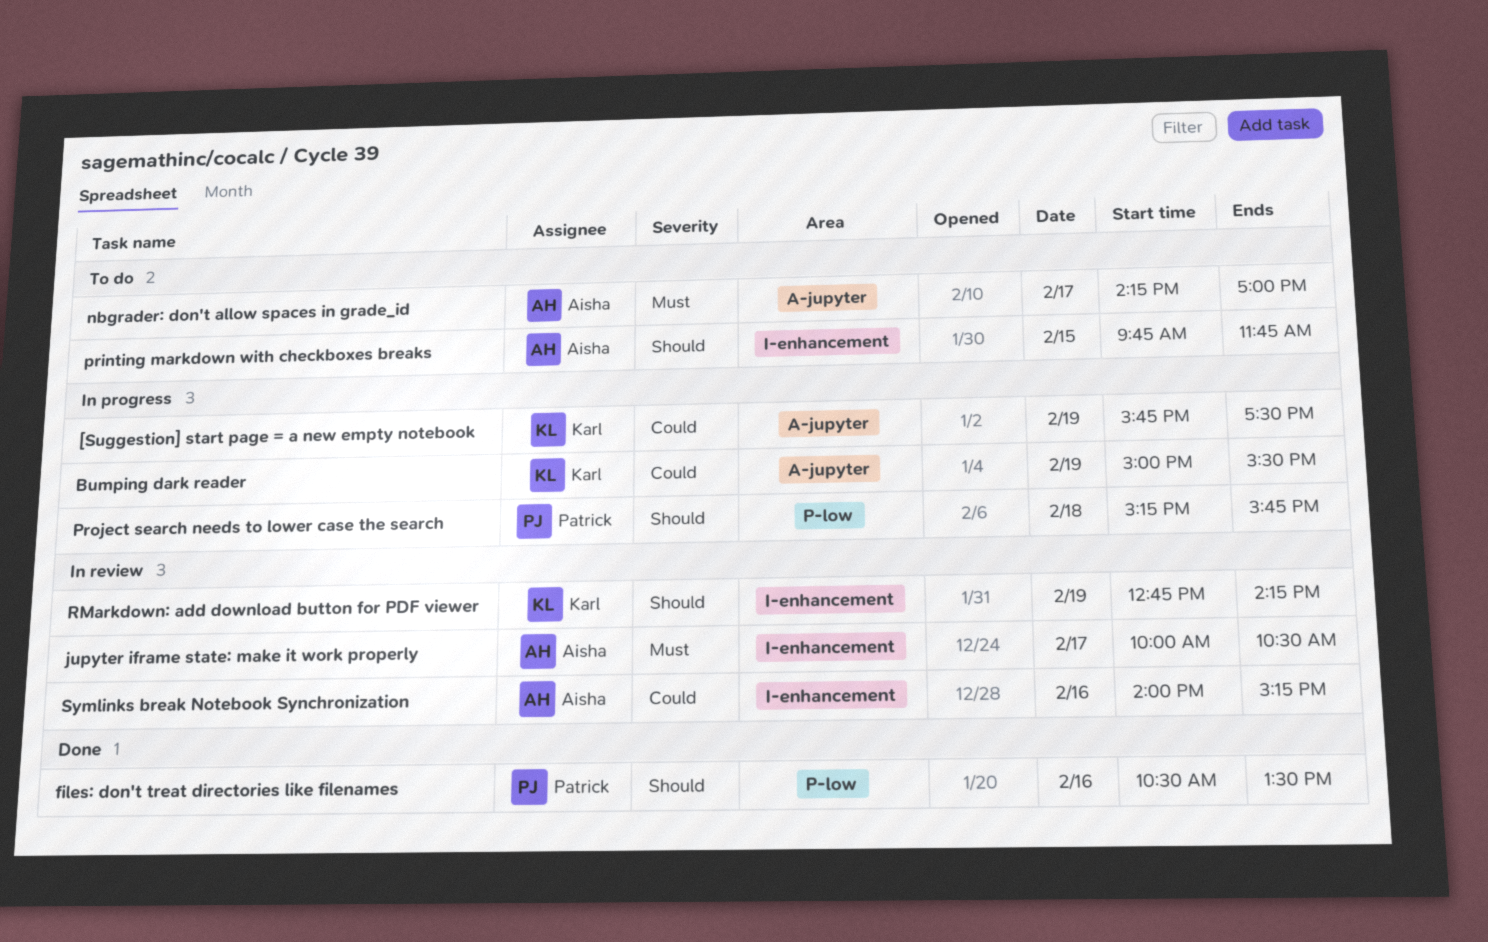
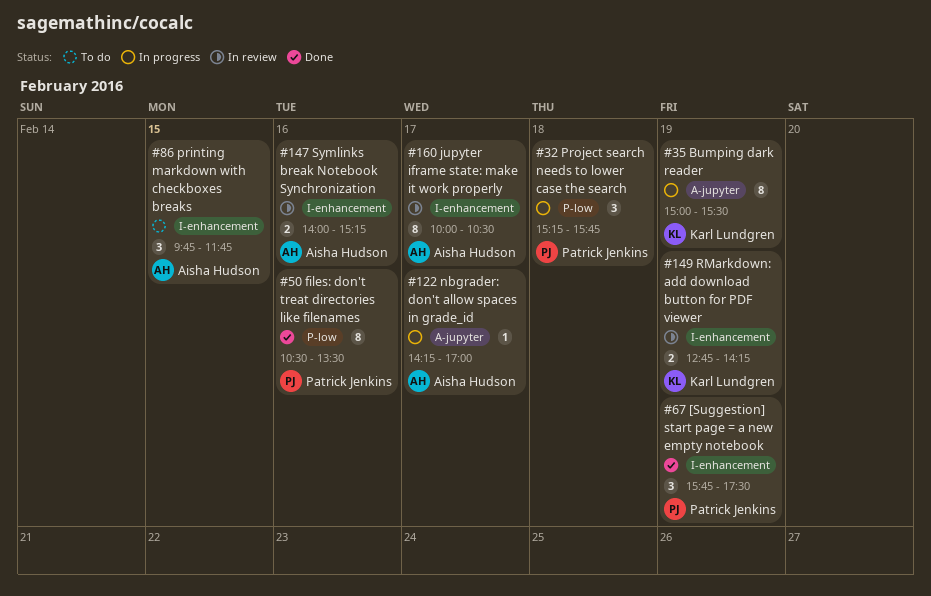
[Suggestion] start page = a new empty notebook, status: In progress -> Done
[Suggestion] start page = a new empty notebook, owner: Karl Lundgren -> Patrick Jenkins
[Suggestion] start page = a new empty notebook, label: A-jupyter -> I-enhancement
nbgrader: don't allow spaces in grade_id, status: To do -> In progress

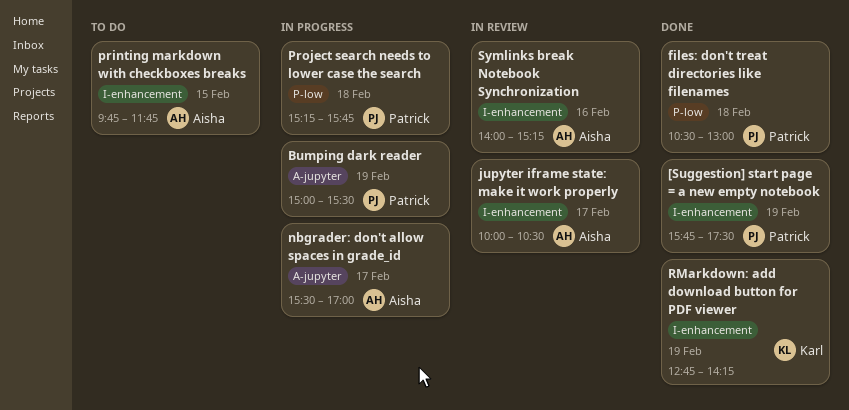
Bumping dark reader, owner: Karl Lundgren -> Patrick Jenkins
files: don't treat directories like filenames, day: Feb 16 -> Feb 18
files: don't treat directories like filenames, ends: 13:30 -> 13:00
nbgrader: don't allow spaces in grade_id, begins: 14:15 -> 15:30
RMarkdown: add download button for PDF viewer, status: In review -> Done

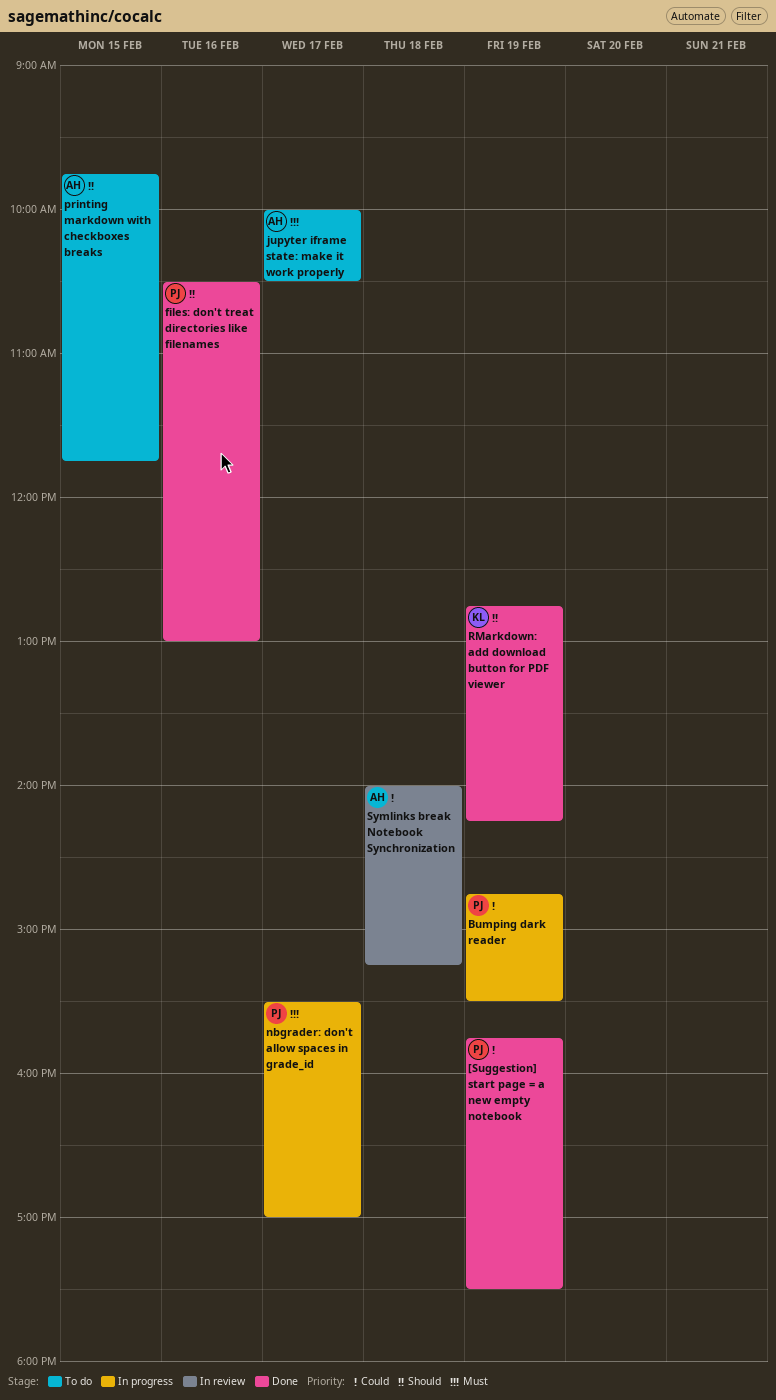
Bumping dark reader, begins: 15:00 -> 14:45
files: don't treat directories like filenames, day: Feb 18 -> Feb 16
jupyter iframe state: make it work properly, status: In review -> To do
nbgrader: don't allow spaces in grade_id, owner: Aisha -> Patrick
Project search needs to lower case the search: present -> none
Symlinks break Notebook Synchronization, day: Feb 16 -> Feb 18

